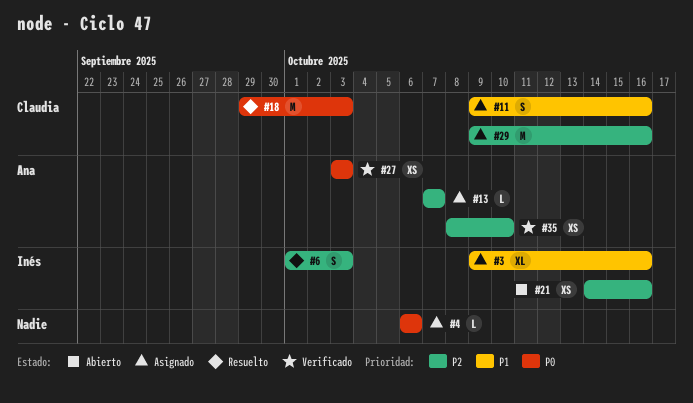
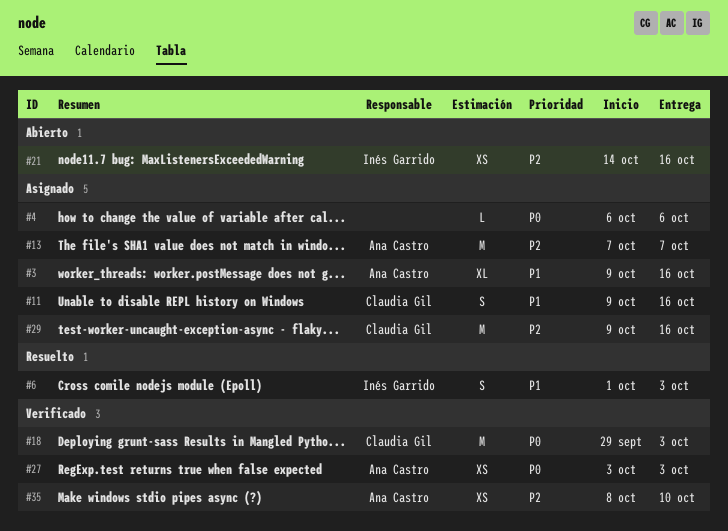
#3, owner: Inés Garrido -> Ana Castro
#6, priority: P2 -> P1
#13, estimate: L -> M
#18, status: Resuelto -> Verificado

